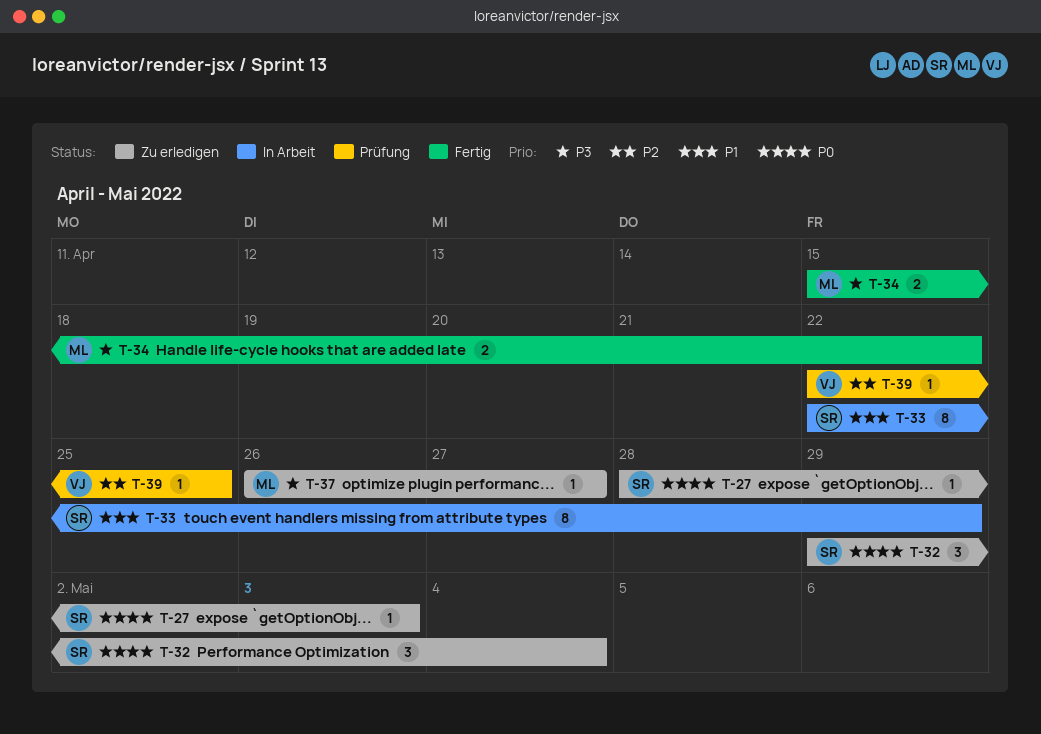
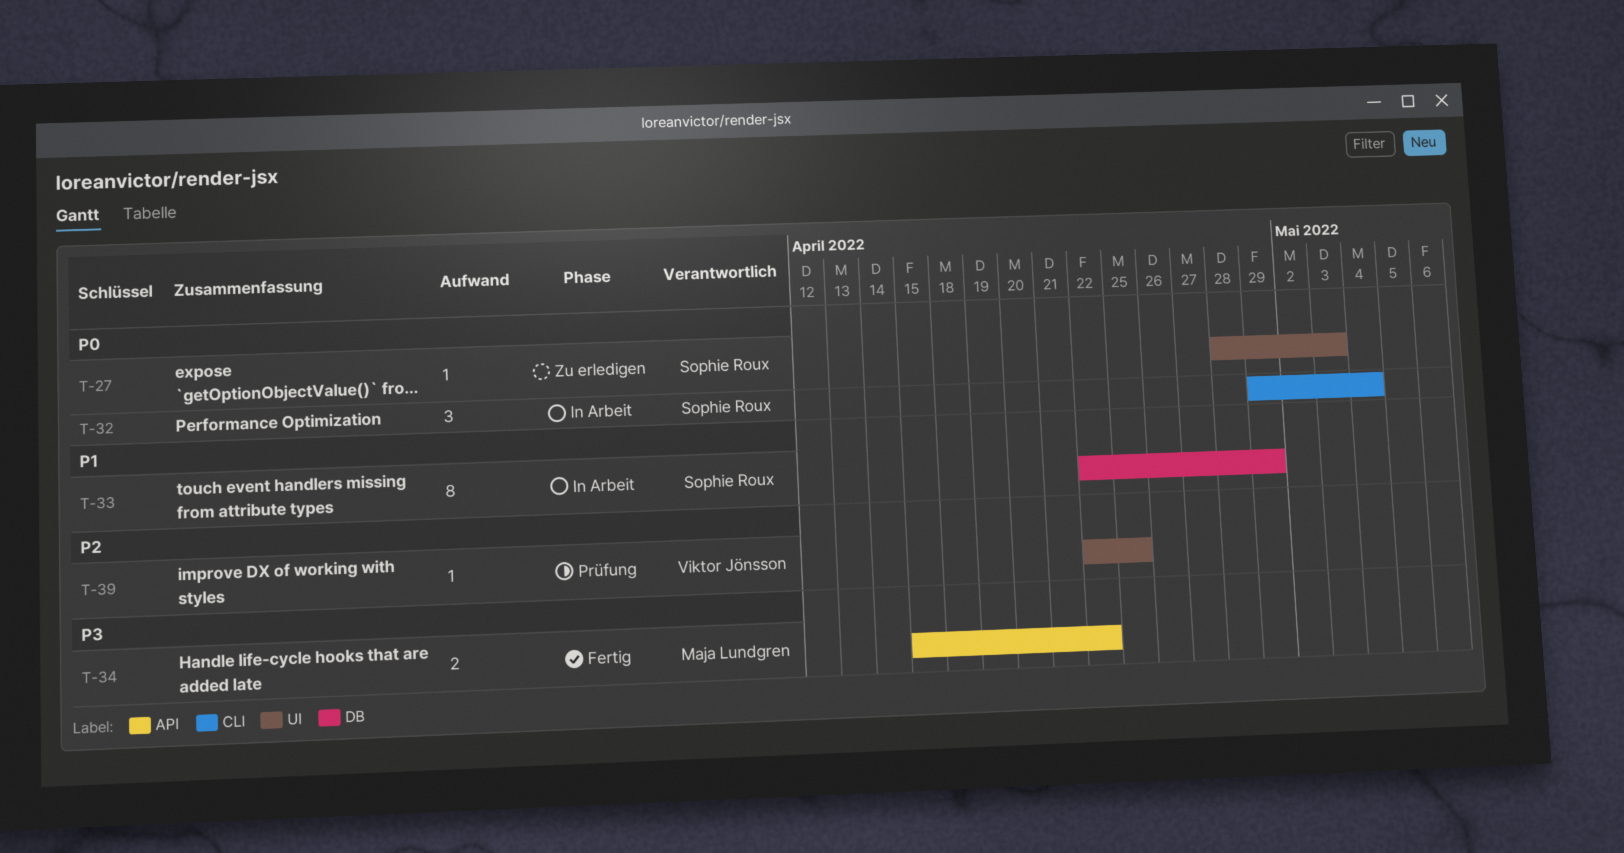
T-32, status: Zu erledigen -> In Arbeit
T-37: present -> none

